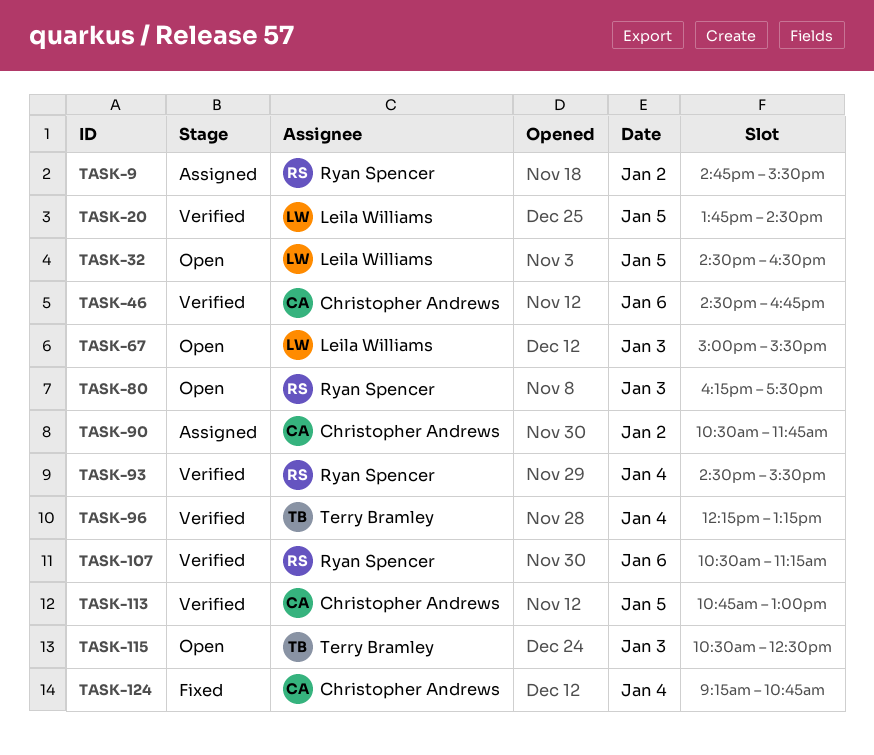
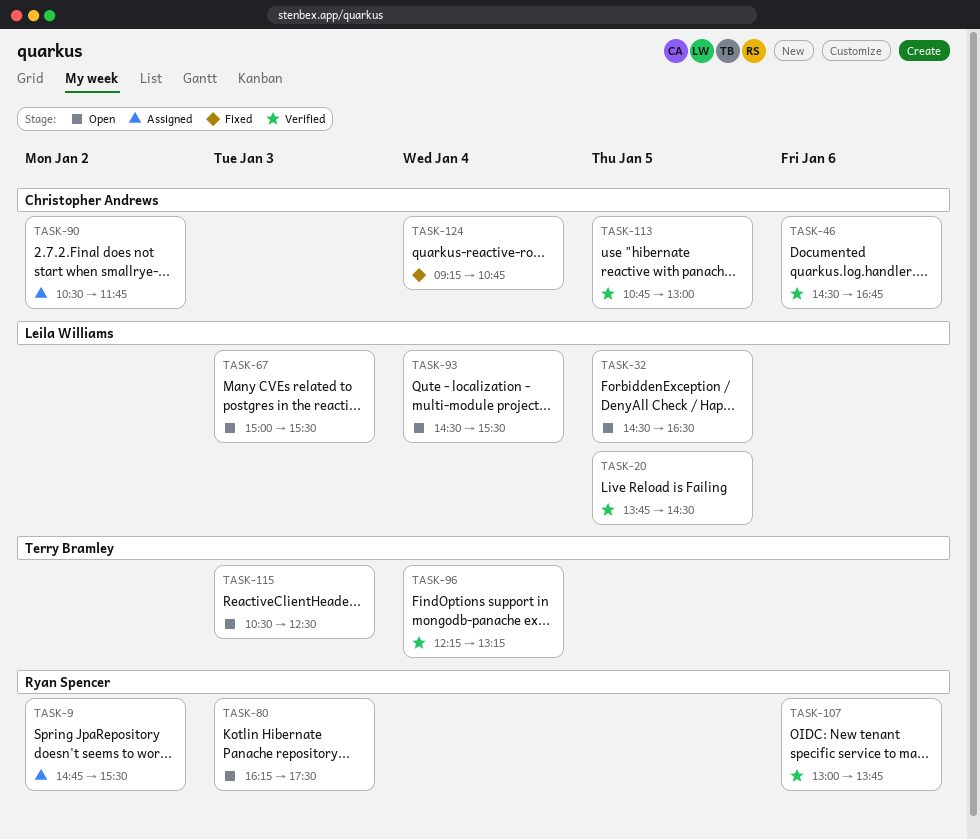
TASK-93, status: Verified -> Open
TASK-93, owner: Ryan Spencer -> Leila Williams
TASK-107, begins: 10:30 -> 13:00
TASK-107, ends: 11:15 -> 13:45

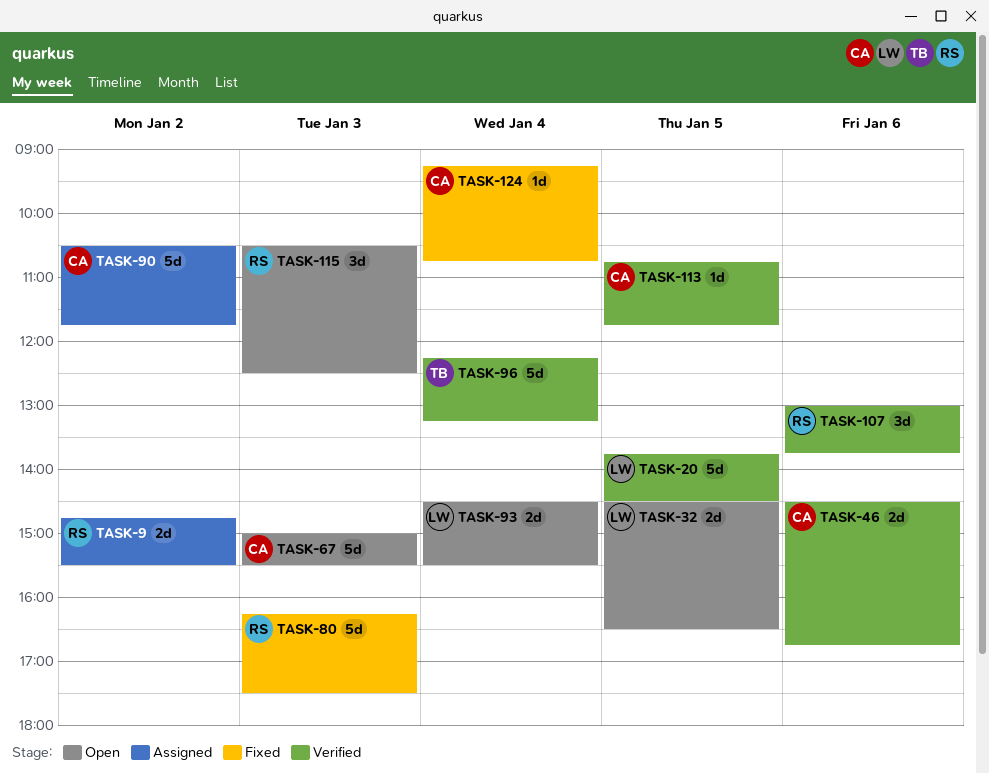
TASK-67, owner: Leila Williams -> Christopher Andrews
TASK-80, status: Open -> Fixed
TASK-113, ends: 13:00 -> 11:45
TASK-115, owner: Terry Bramley -> Ryan Spencer

